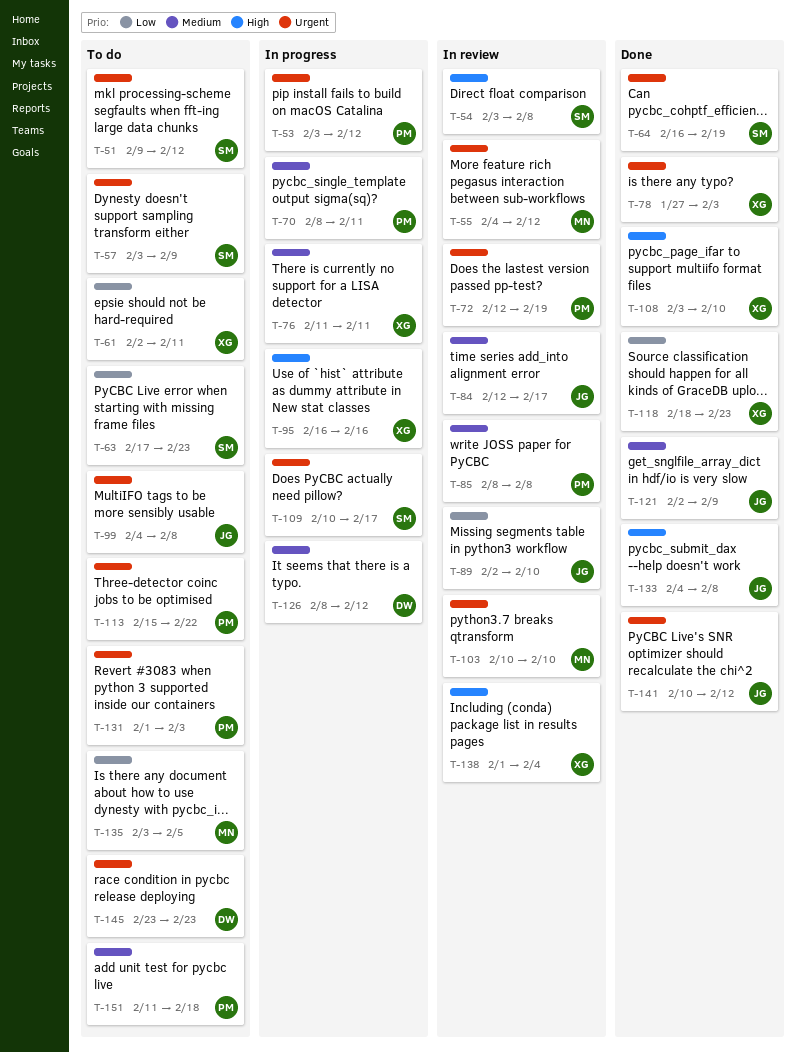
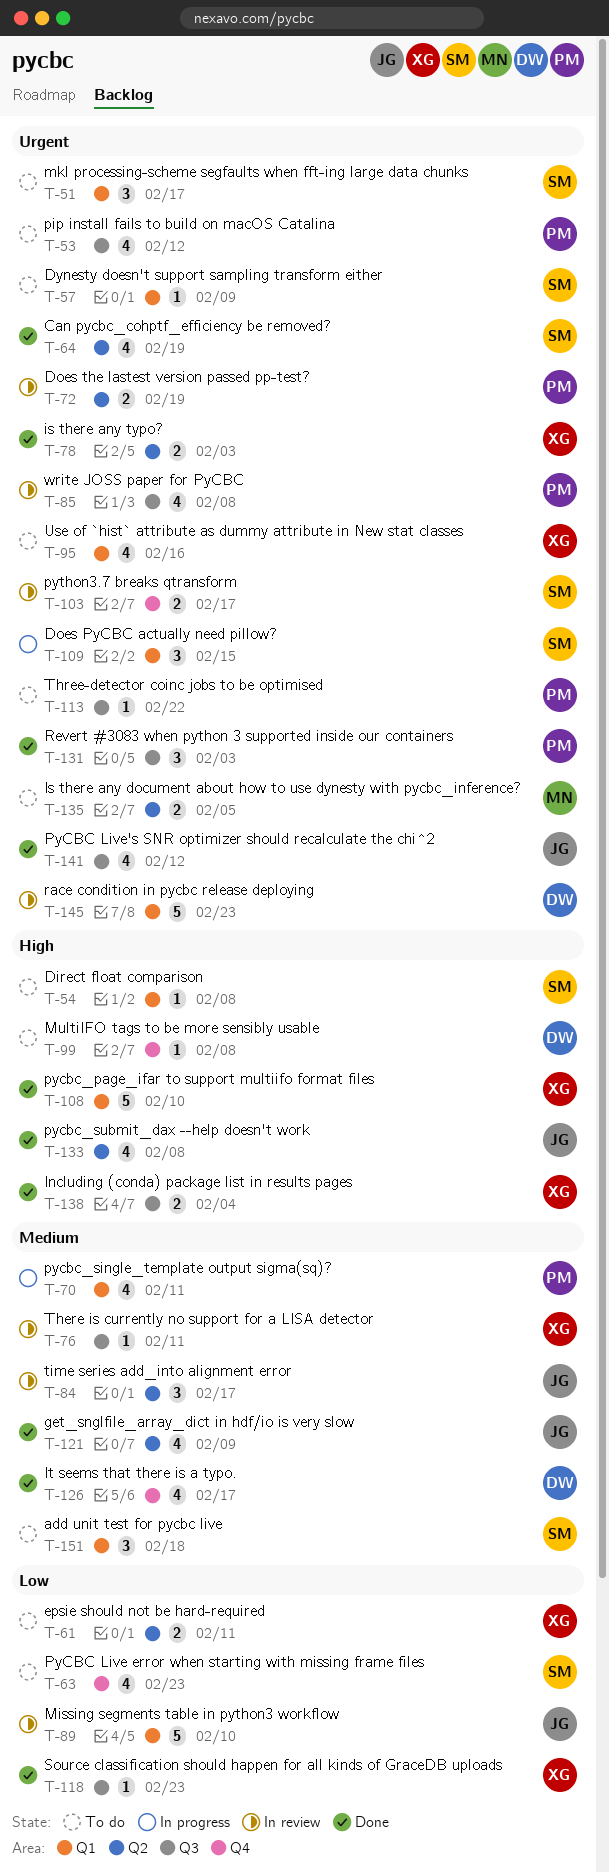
T-51, due: Feb 12 -> Feb 17
T-53, status: In progress -> To do
T-54, status: In review -> To do
T-55: present -> none
T-76, status: In progress -> In review
T-85, priority: Medium -> Urgent
T-95, status: In progress -> To do
T-95, priority: High -> Urgent
T-99, owner: JG -> DW
T-99, priority: Urgent -> High
T-103, owner: MN -> SM
T-103, due: Feb 10 -> Feb 17
T-109, due: Feb 17 -> Feb 15
T-126, status: In progress -> Done
T-126, due: Feb 12 -> Feb 17
T-131, status: To do -> Done
T-135, priority: Low -> Urgent
T-138, status: In review -> Done
T-145, status: To do -> In review
T-151, owner: PM -> SM

